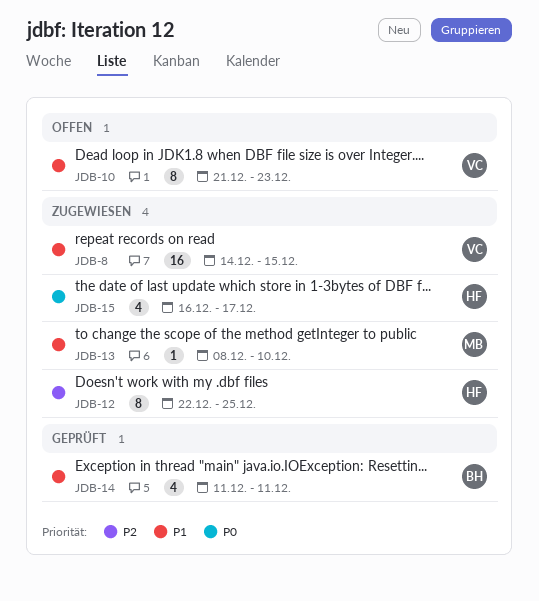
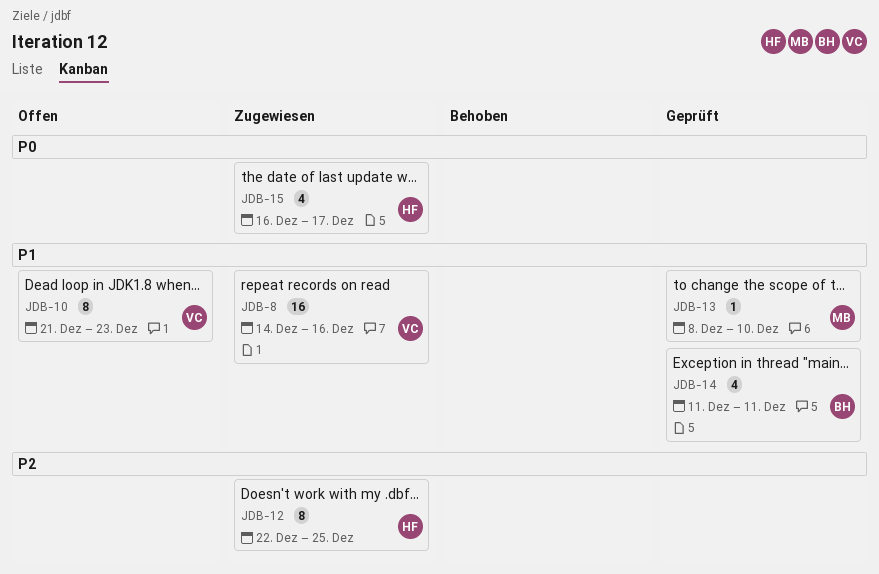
JDB-8, due: Dec 15 -> Dec 16
JDB-13, status: Zugewiesen -> Geprüft

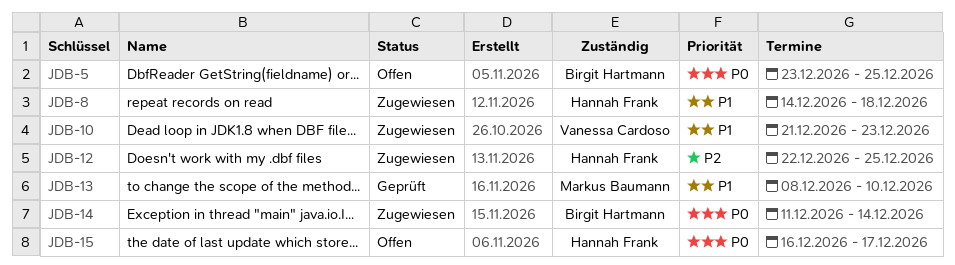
JDB-5: none -> present
JDB-8, owner: Vanessa Cardoso -> Hannah Frank
JDB-8, due: Dec 16 -> Dec 18
JDB-10, status: Offen -> Zugewiesen
JDB-14, status: Geprüft -> Zugewiesen
JDB-14, priority: P1 -> P0
JDB-14, due: Dec 11 -> Dec 14
JDB-15, status: Zugewiesen -> Offen

